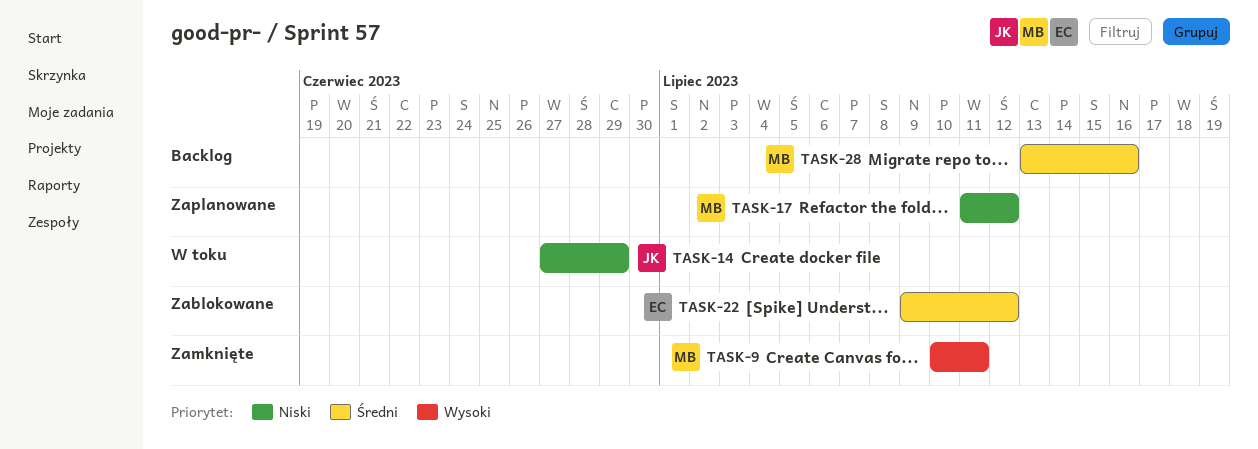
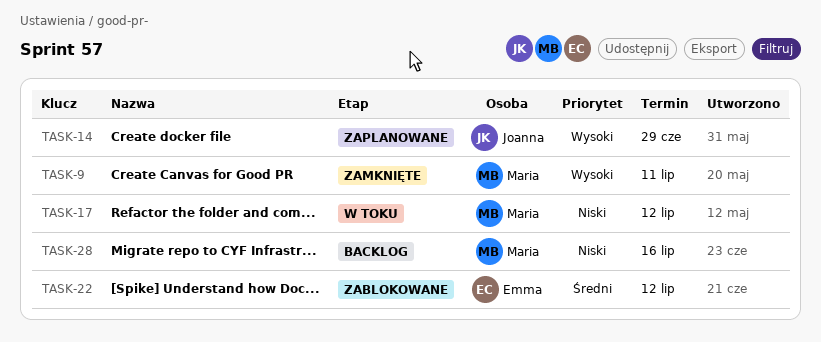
TASK-14, status: W toku -> Zaplanowane
TASK-14, priority: Niski -> Wysoki
TASK-17, status: Zaplanowane -> W toku
TASK-28, priority: Średni -> Niski

